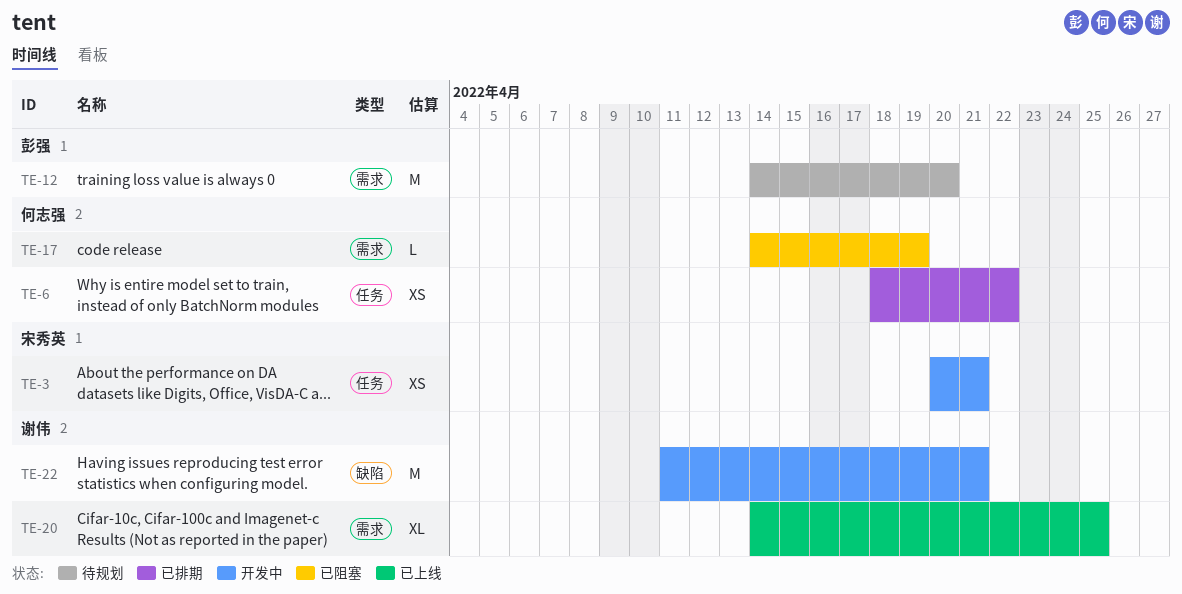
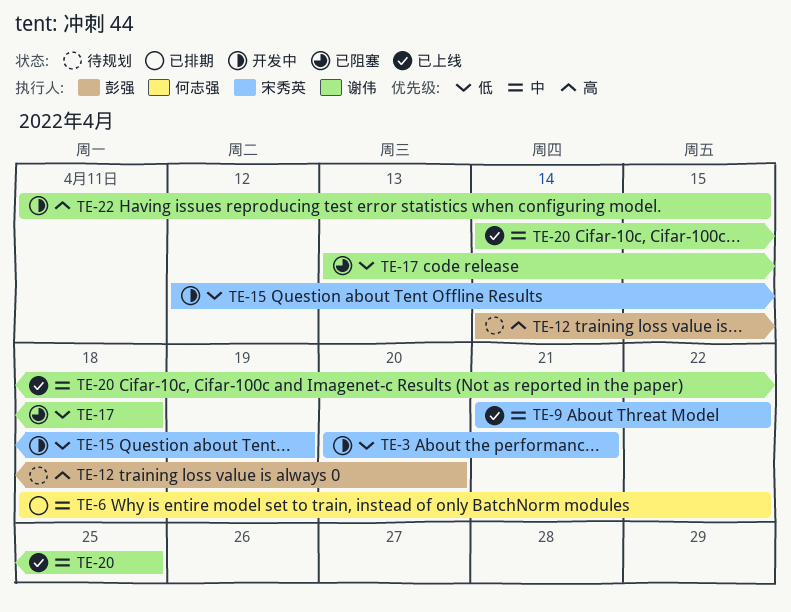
TE-9: none -> present
TE-15: none -> present
TE-17, owner: 何志强 -> 谢伟
TE-17, start: Apr 14 -> Apr 13
TE-17, due: Apr 19 -> Apr 18
TE-22, due: Apr 21 -> Apr 15

